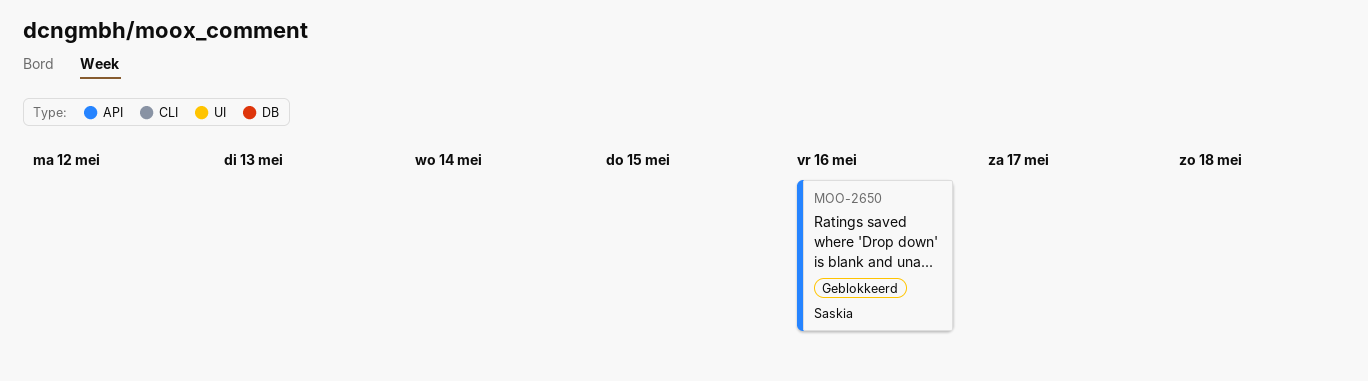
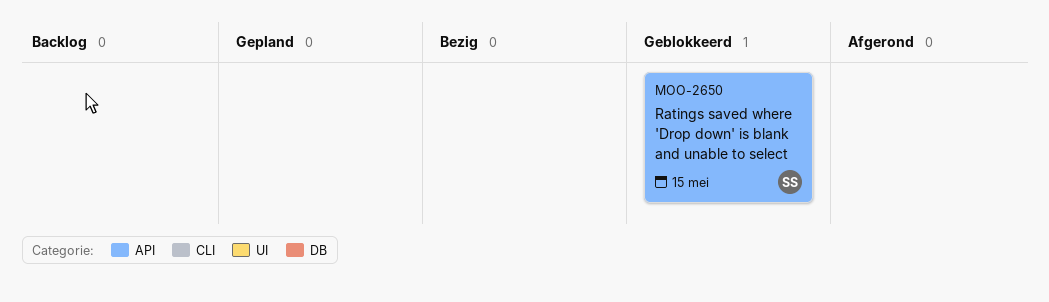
MOO-2650, due: May 16 -> May 15

